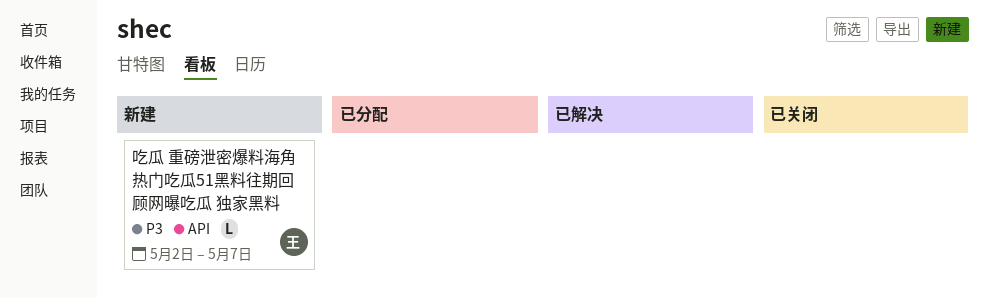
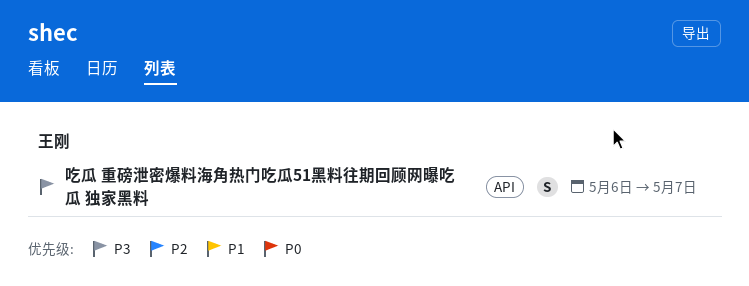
吃瓜 重磅泄密爆料海角热门吃瓜51黑料往期回顾网曝吃瓜 独家黑料, estimate: L -> S
吃瓜 重磅泄密爆料海角热门吃瓜51黑料往期回顾网曝吃瓜 独家黑料, start: May 2 -> May 6

